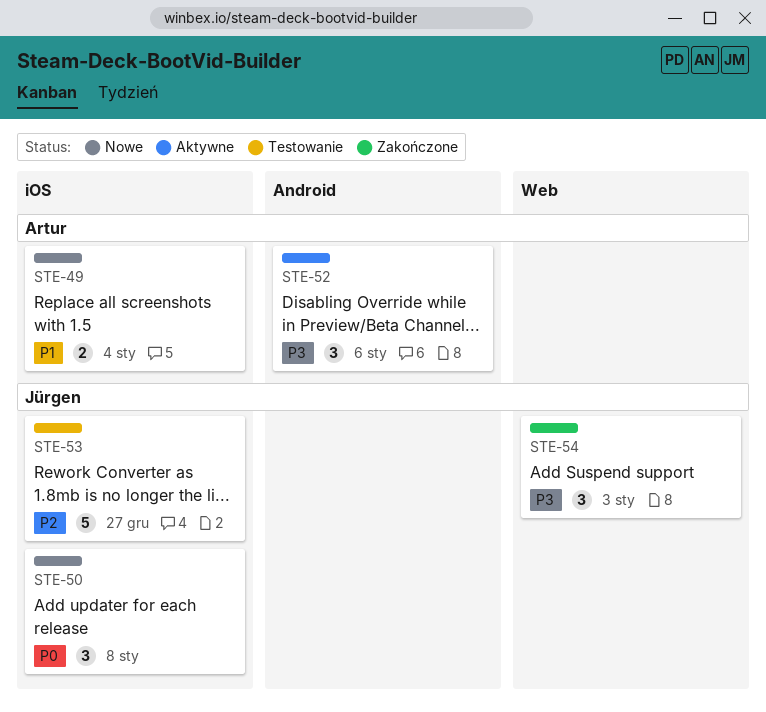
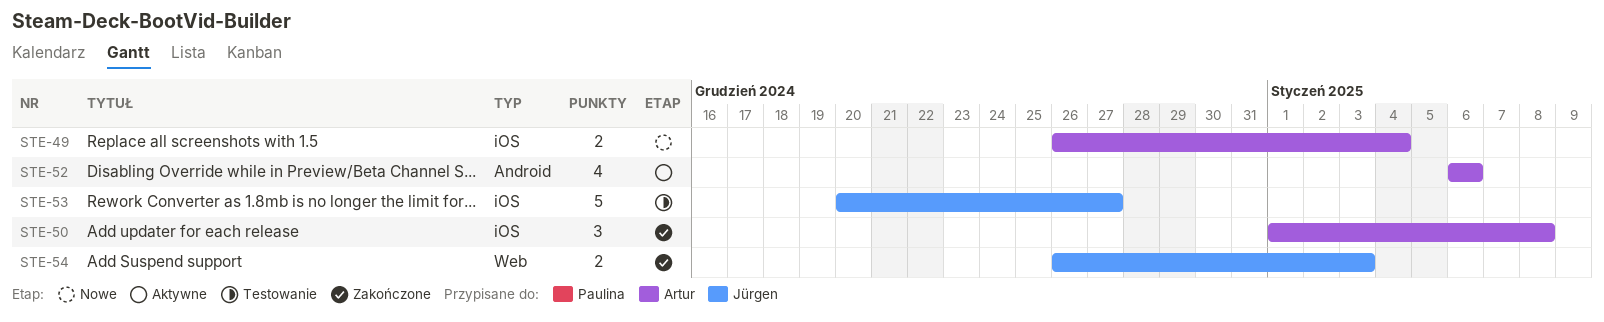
STE-50, status: Nowe -> Zakończone
STE-50, owner: Jürgen -> Artur
STE-52, estimate: 3 -> 4
STE-54, estimate: 3 -> 2

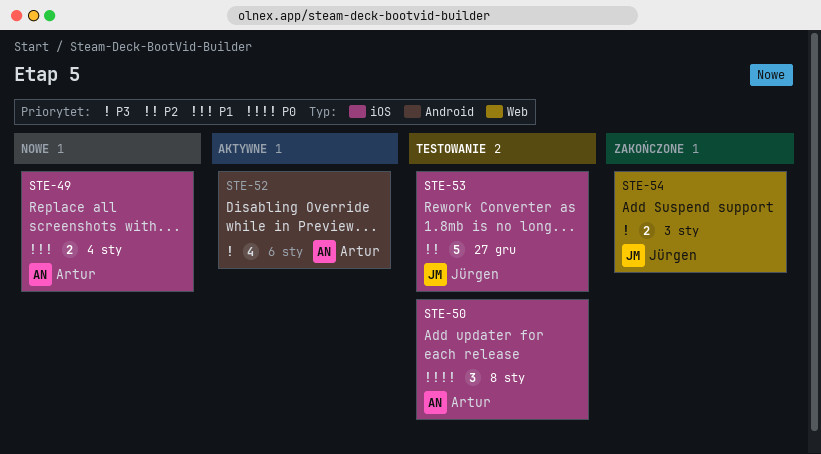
STE-50, status: Zakończone -> Testowanie

